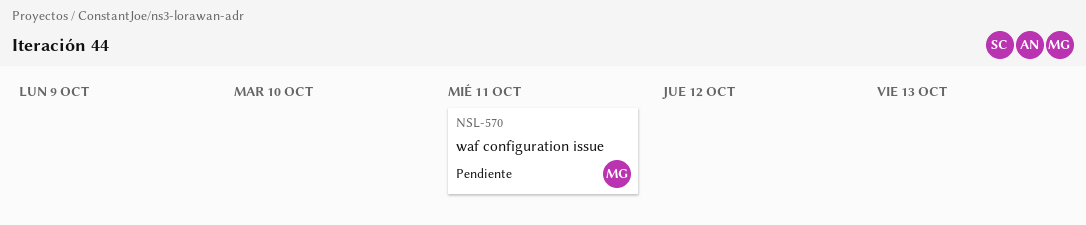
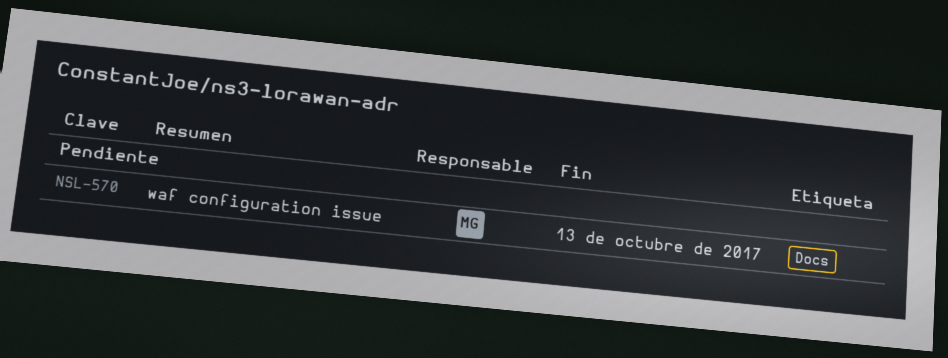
NSL-570, due: Oct 11 -> Oct 13

